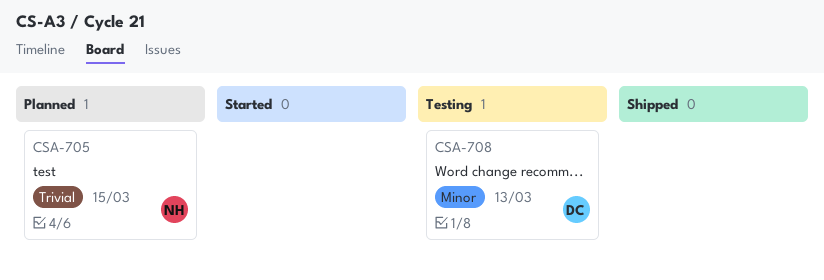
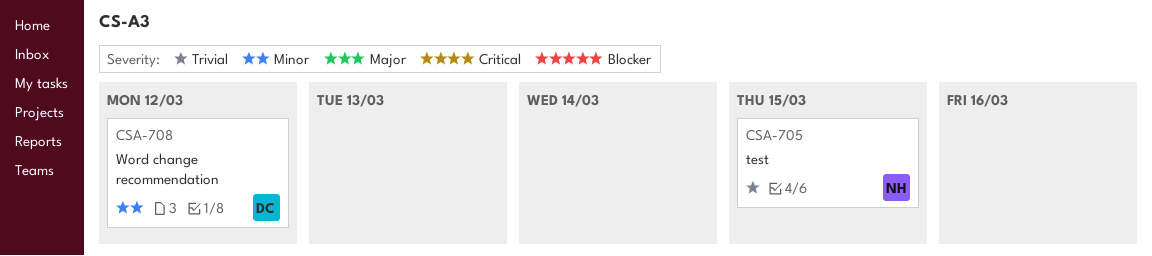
CSA-708, due: Mar 13 -> Mar 12

